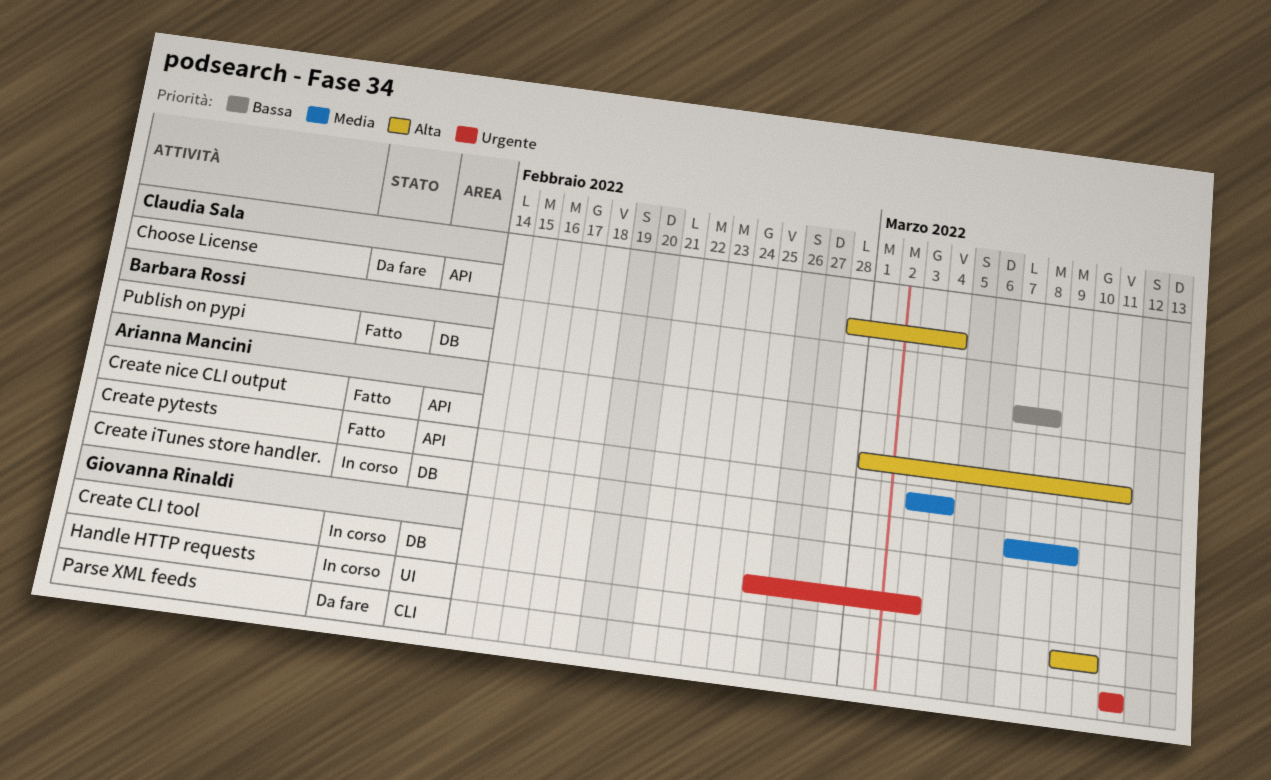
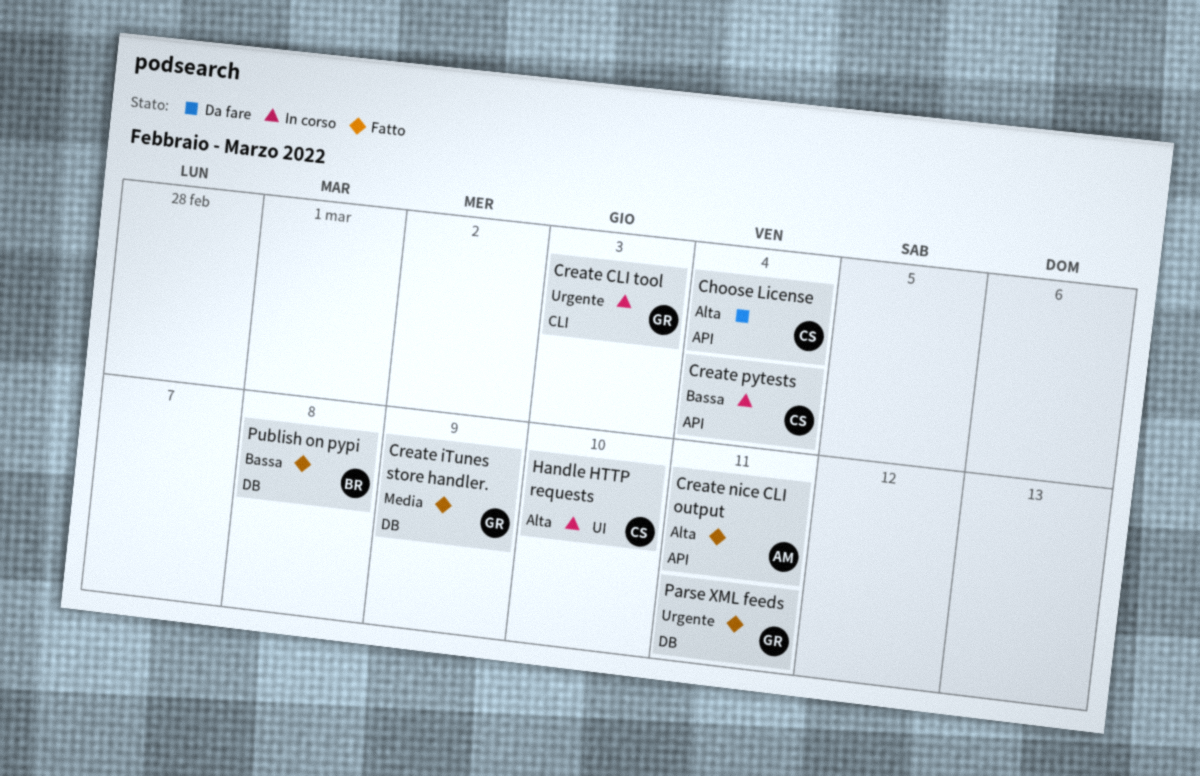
Create CLI tool, label: DB -> CLI
Create iTunes store handler., status: In corso -> Fatto
Create iTunes store handler., owner: Arianna Mancini -> Giovanna Rinaldi
Create pytests, status: Fatto -> In corso
Create pytests, owner: Arianna Mancini -> Claudia Sala
Create pytests, priority: Media -> Bassa
Handle HTTP requests, owner: Giovanna Rinaldi -> Claudia Sala
Parse XML feeds, status: Da fare -> Fatto
Parse XML feeds, label: CLI -> DB

